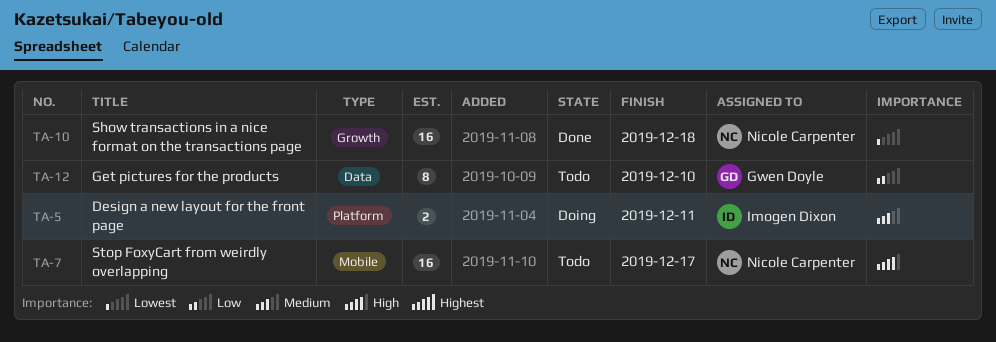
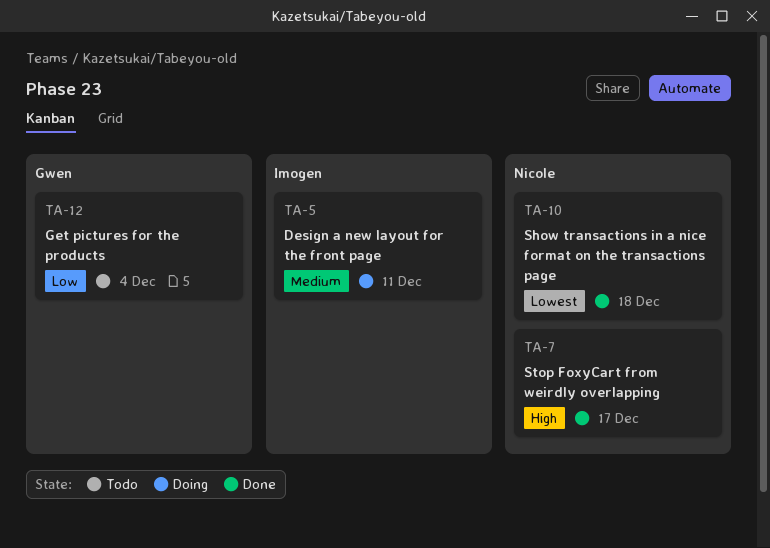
TA-7, status: Todo -> Done
TA-12, due: Dec 10 -> Dec 4

